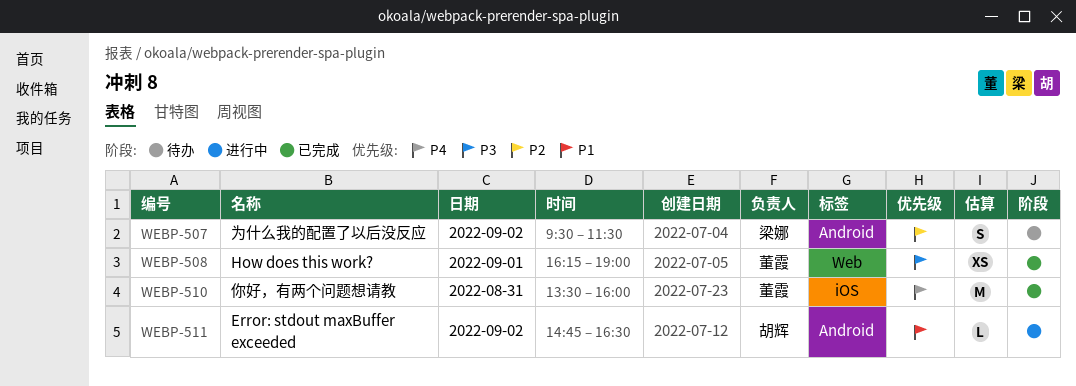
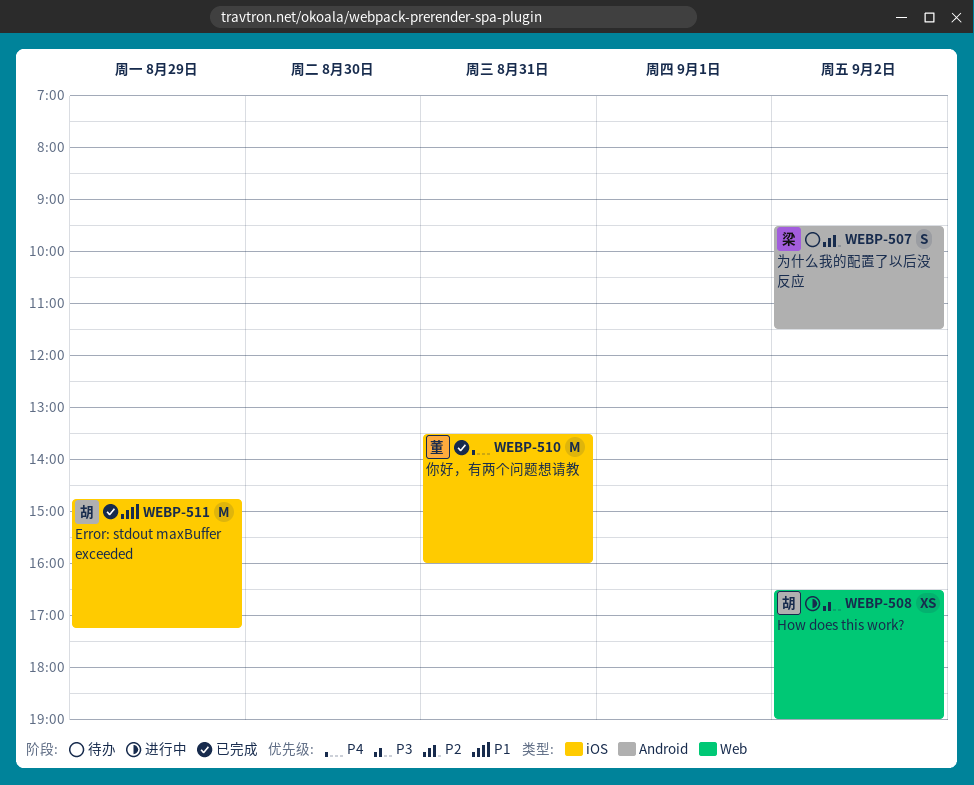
WEBP-508, status: 已完成 -> 进行中
WEBP-508, owner: 董霞 -> 胡辉
WEBP-508, day: Sep 1 -> Sep 2
WEBP-508, begins: 16:15 -> 16:30
WEBP-511, status: 进行中 -> 已完成
WEBP-511, label: Android -> iOS
WEBP-511, estimate: L -> M
WEBP-511, day: Sep 2 -> Aug 29
WEBP-511, ends: 16:30 -> 17:15

